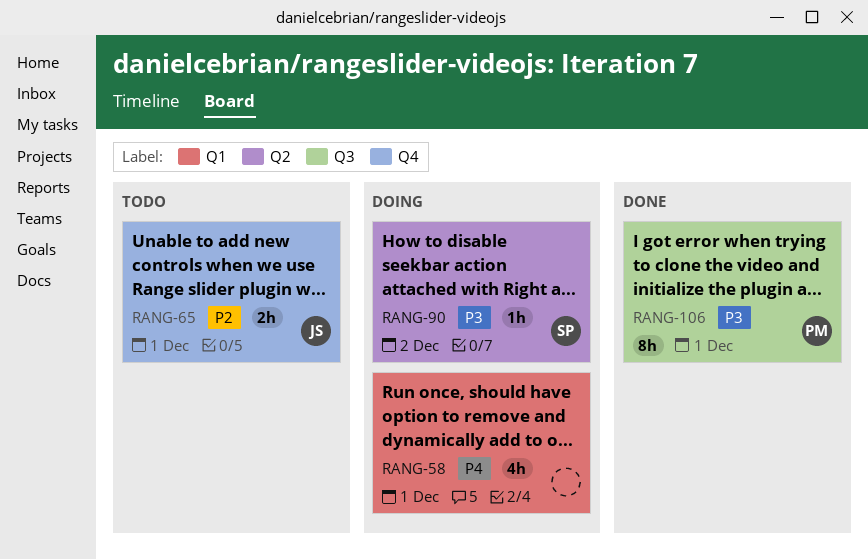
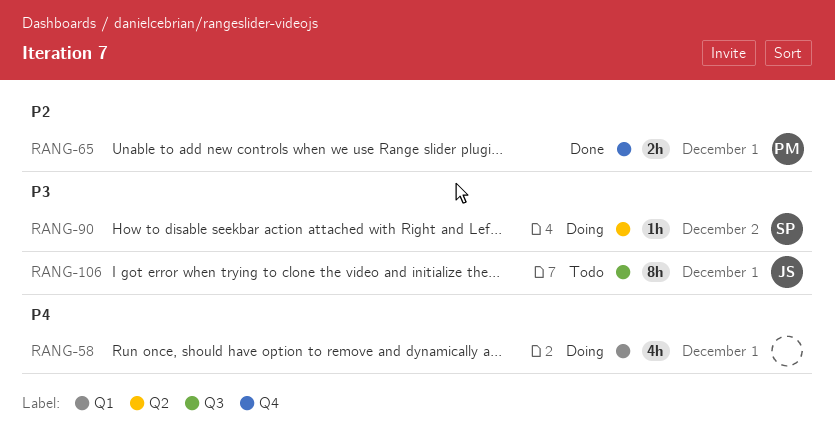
RANG-65, status: Todo -> Done
RANG-65, owner: JS -> PM
RANG-106, status: Done -> Todo
RANG-106, owner: PM -> JS

